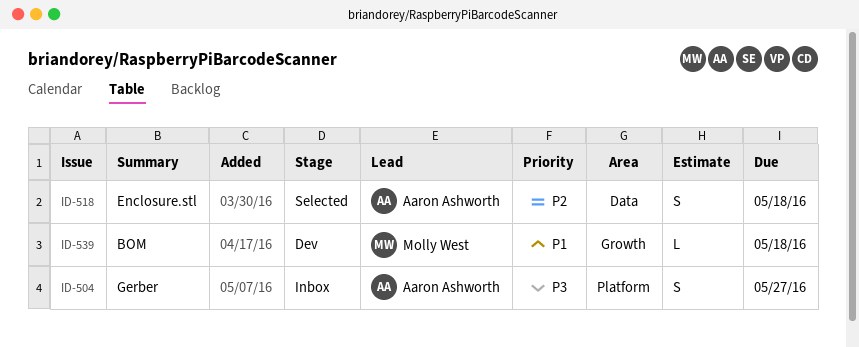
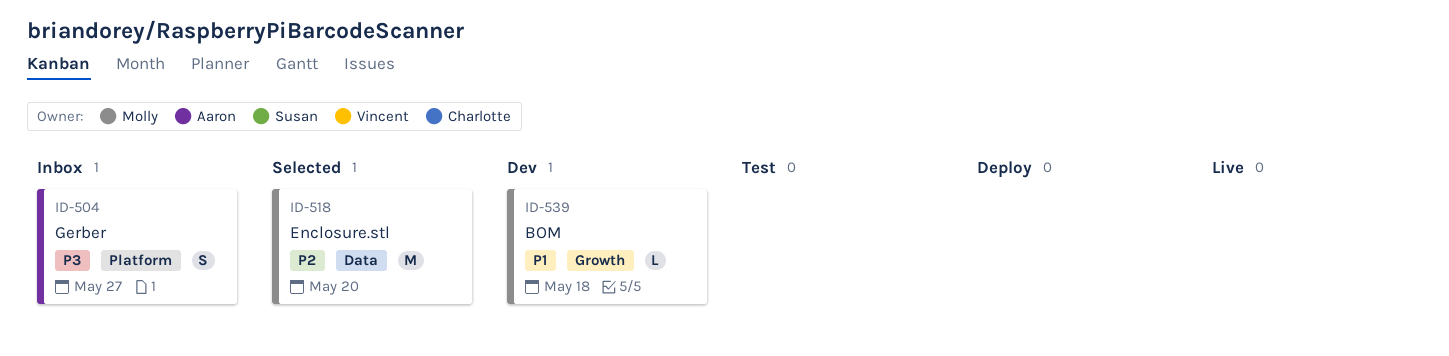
ID-518, owner: Aaron Ashworth -> Molly West
ID-518, estimate: S -> M
ID-518, due: May 18 -> May 20

